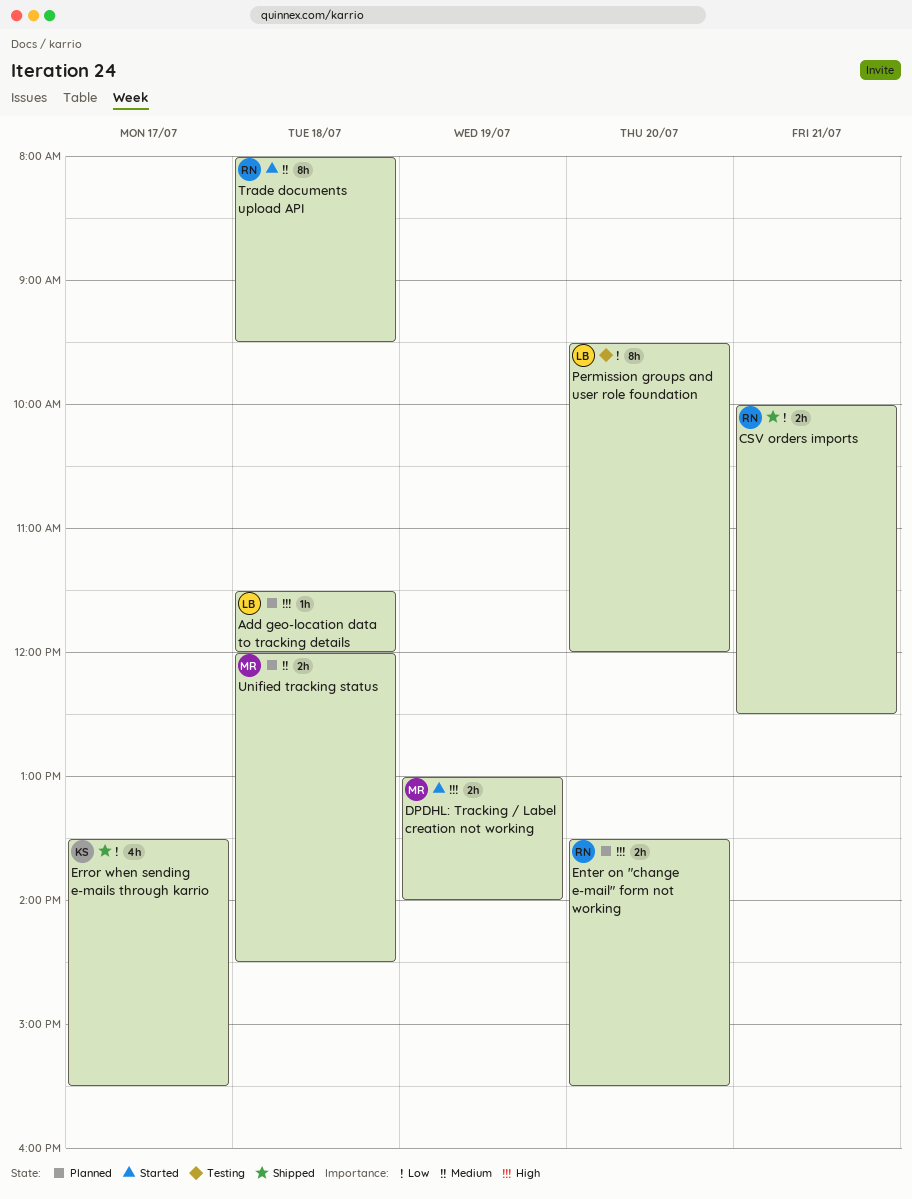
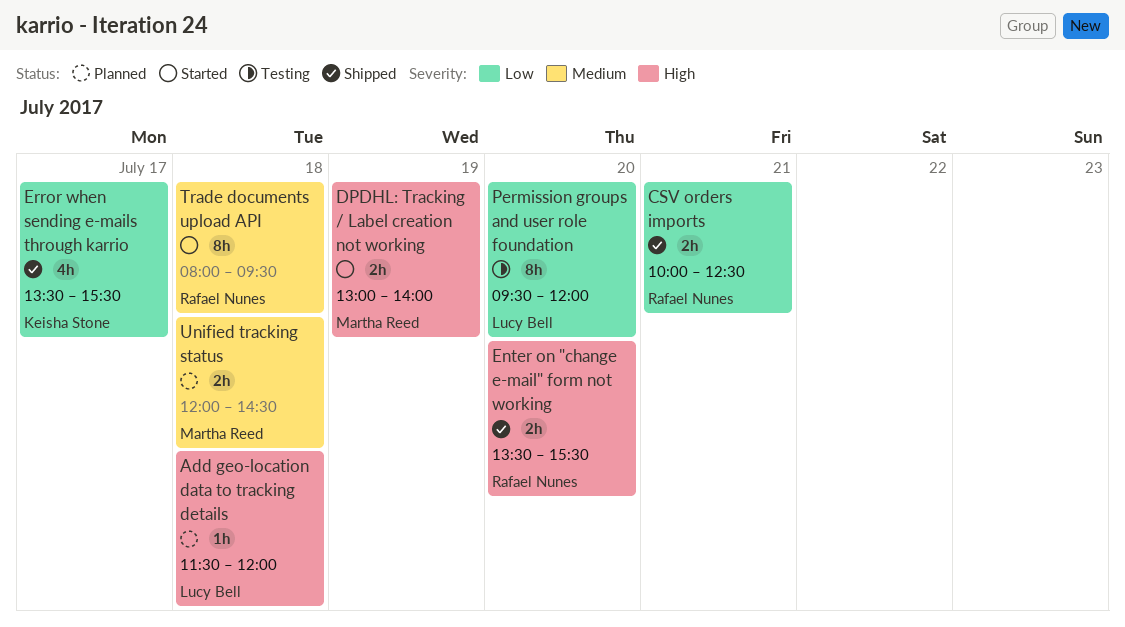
Enter on "change e-mail" form not working, status: Planned -> Shipped

